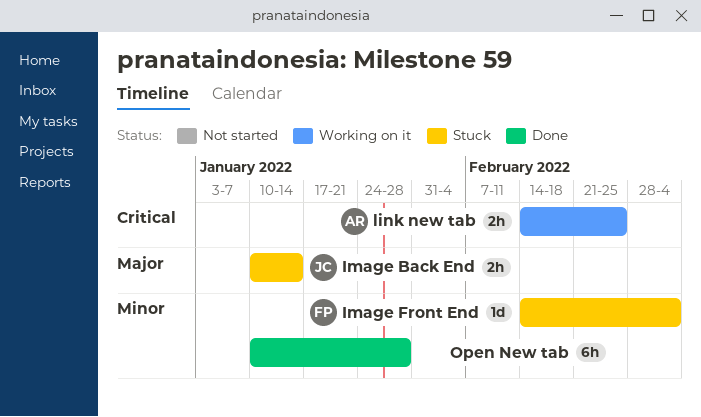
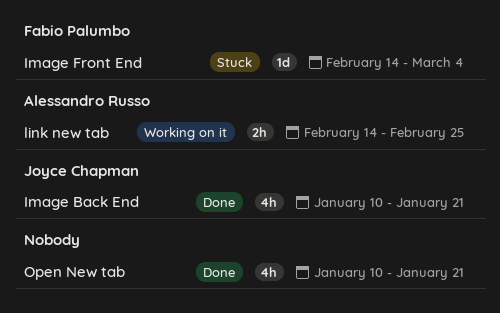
Image Back End, status: Stuck -> Done
Image Back End, estimate: 2h -> 4h
Image Back End, due: Jan 14 -> Jan 21
Open New tab, estimate: 6h -> 4h
Open New tab, due: Jan 28 -> Jan 21

